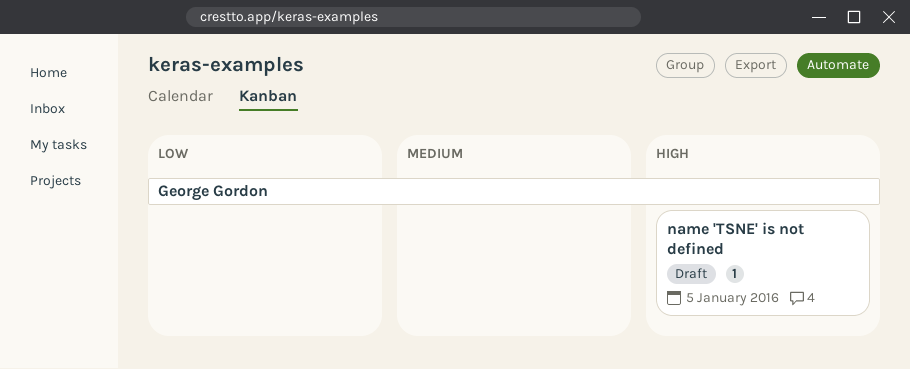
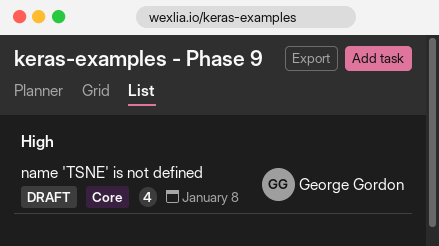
name 'TSNE' is not defined, estimate: 1 -> 4
name 'TSNE' is not defined, due: Jan 5 -> Jan 8

